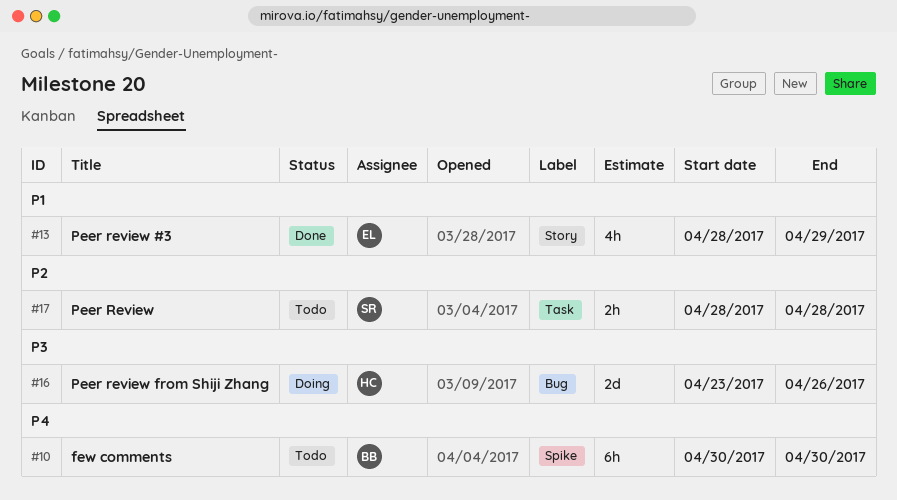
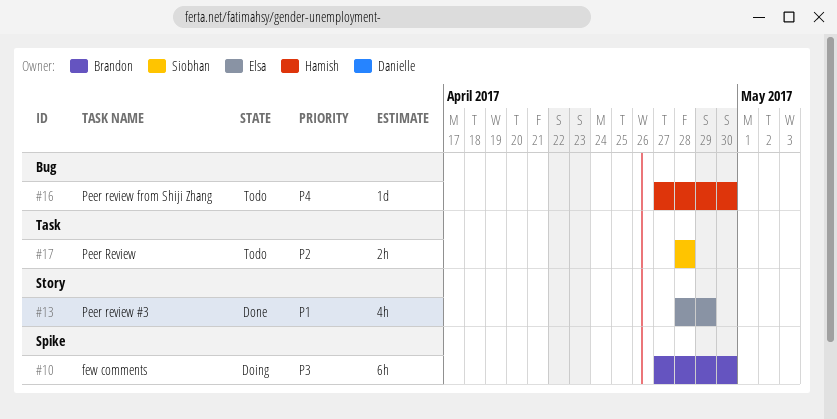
#10, status: Todo -> Doing
#10, priority: P4 -> P3
#10, start: Apr 30 -> Apr 27
#16, status: Doing -> Todo
#16, priority: P3 -> P4
#16, estimate: 2d -> 1d
#16, start: Apr 23 -> Apr 27
#16, due: Apr 26 -> Apr 30

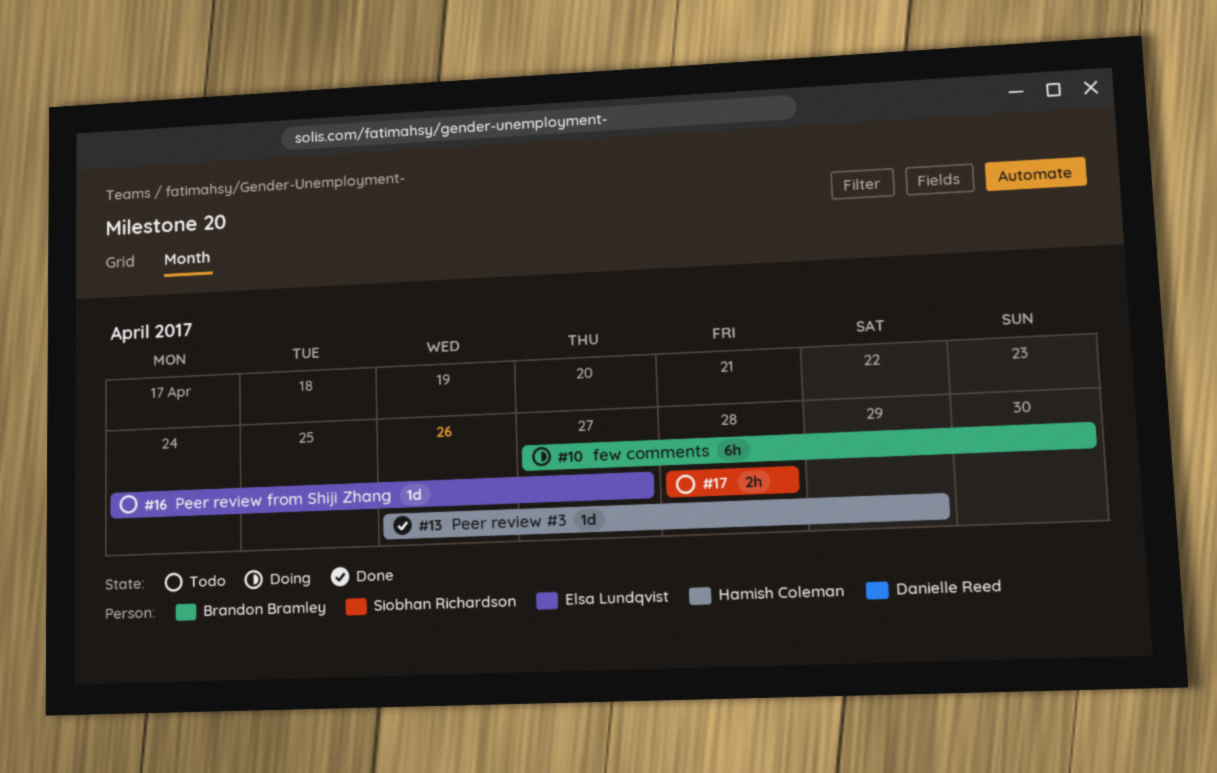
#13, owner: Elsa Lundqvist -> Hamish Coleman
#13, estimate: 4h -> 1d
#13, start: Apr 28 -> Apr 26
#16, owner: Hamish Coleman -> Elsa Lundqvist
#16, start: Apr 27 -> Apr 24
#16, due: Apr 30 -> Apr 27

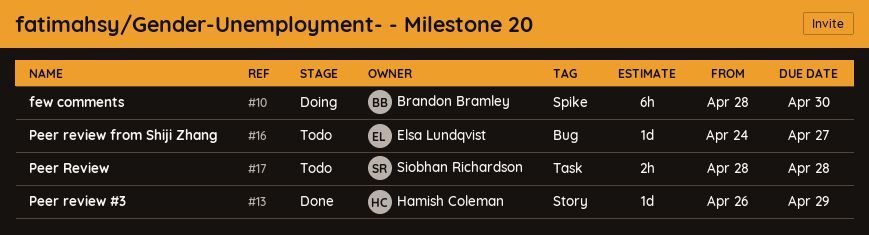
#10, start: Apr 27 -> Apr 28

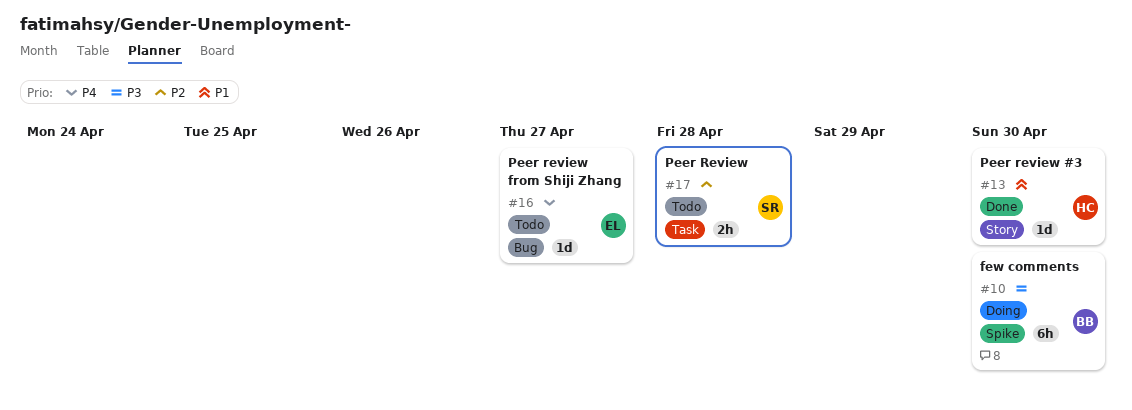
#13, due: Apr 29 -> Apr 30

